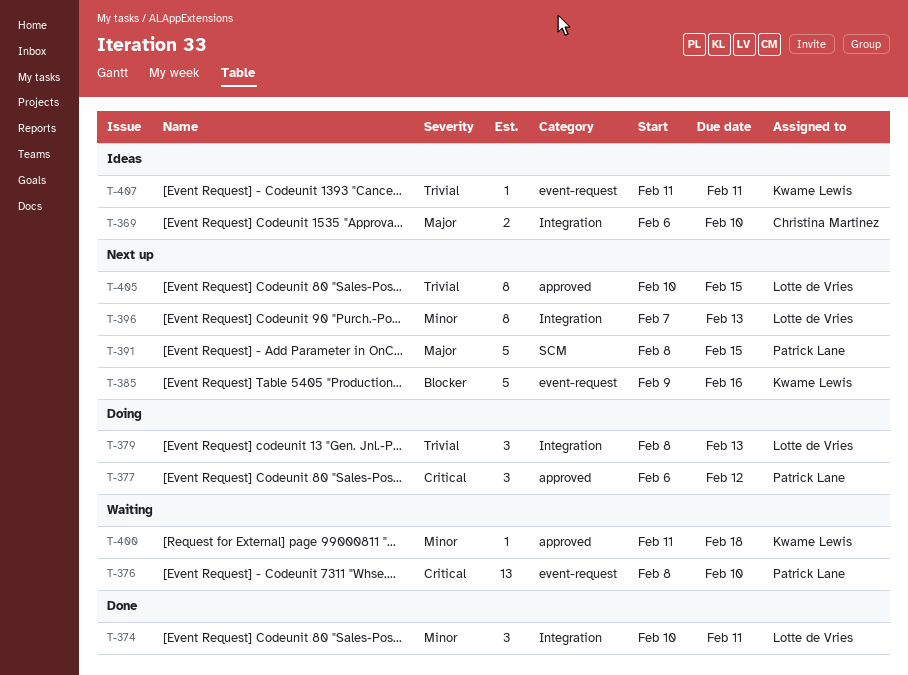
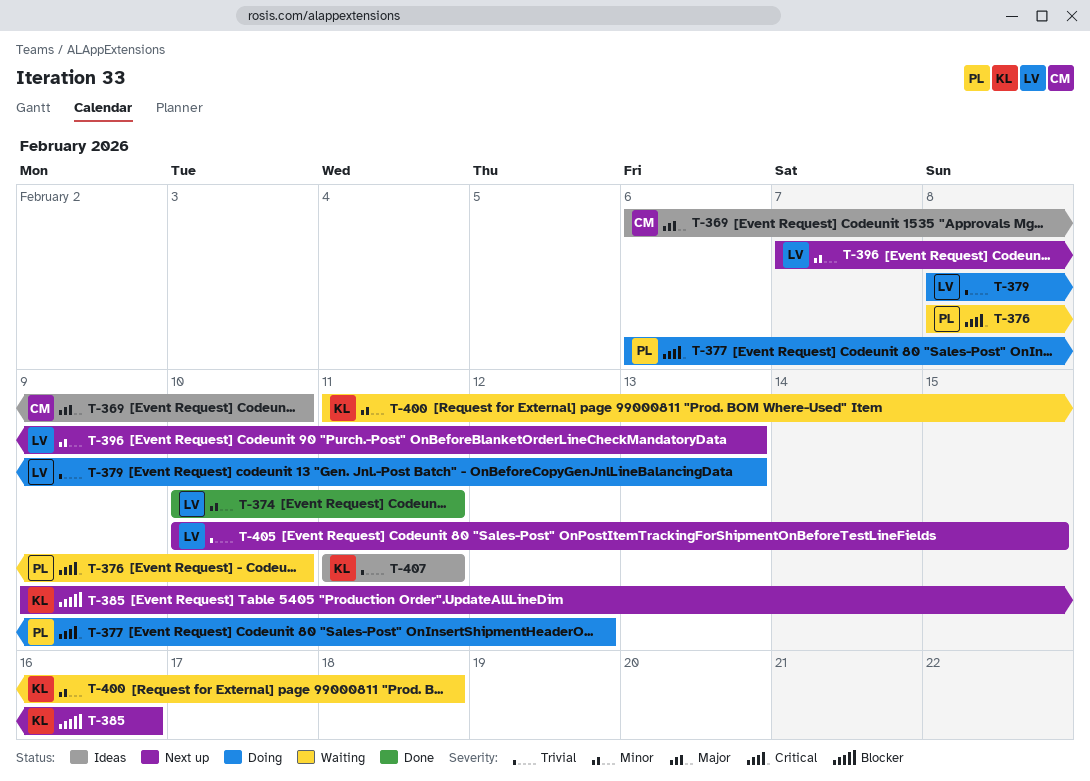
T-391: present -> none

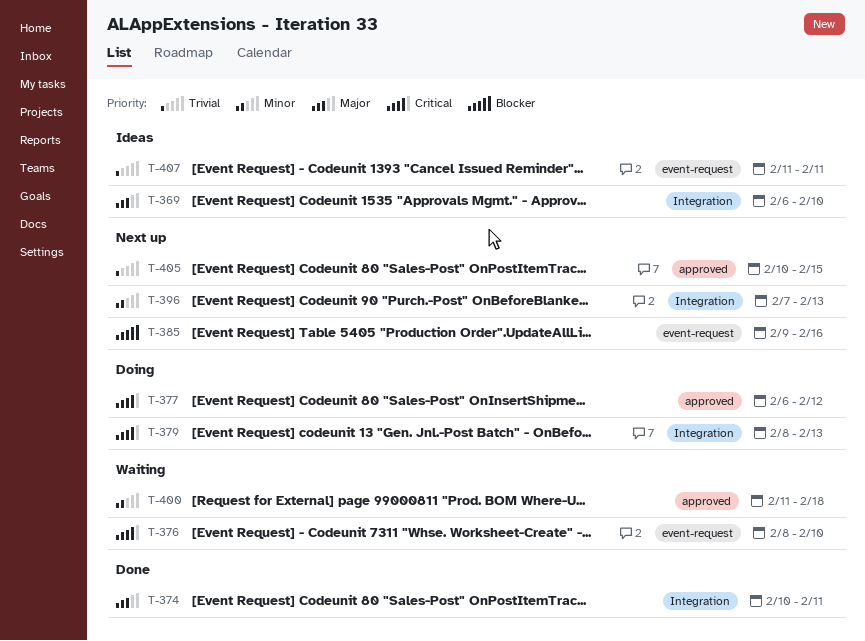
T-374, priority: Minor -> Major
T-379, priority: Trivial -> Critical

